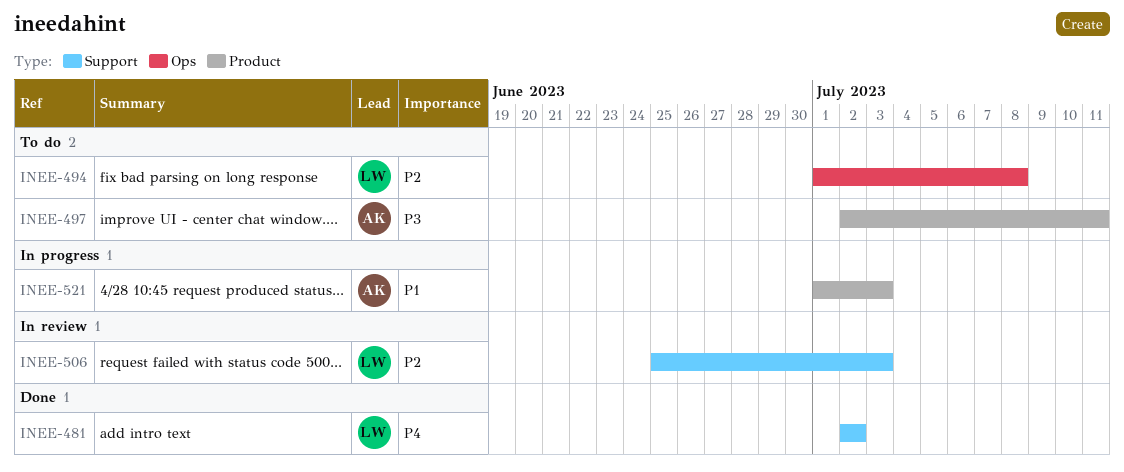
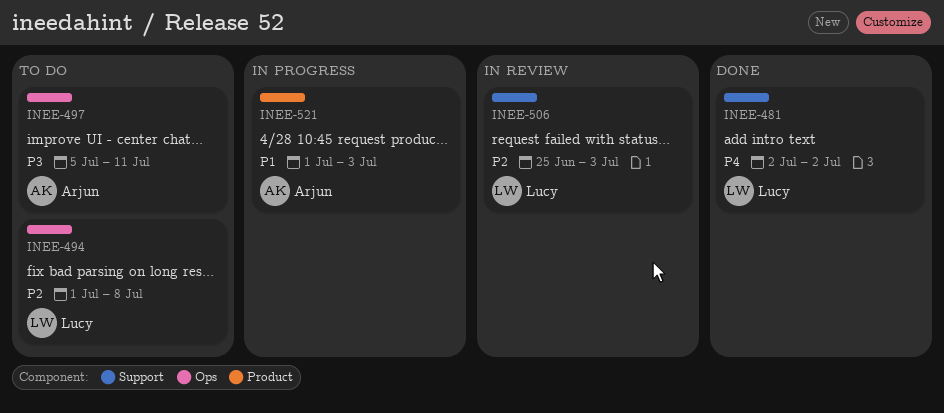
INEE-497, label: Product -> Ops
INEE-497, start: Jul 2 -> Jul 5

